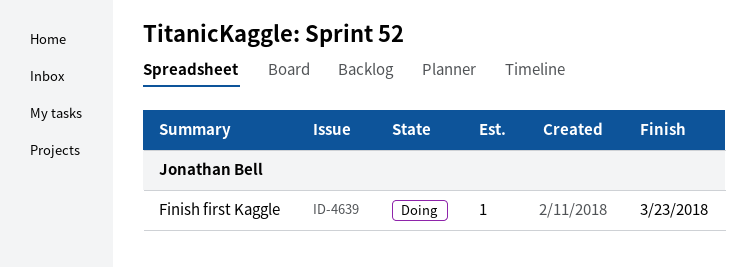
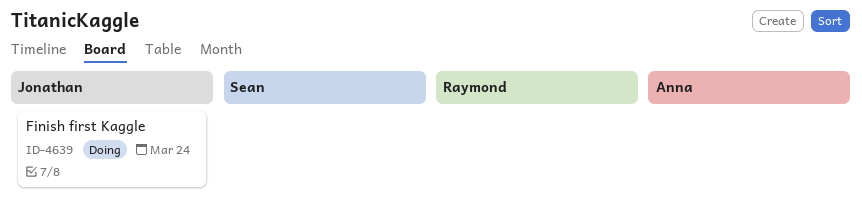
ID-4639, due: Mar 23 -> Mar 24

